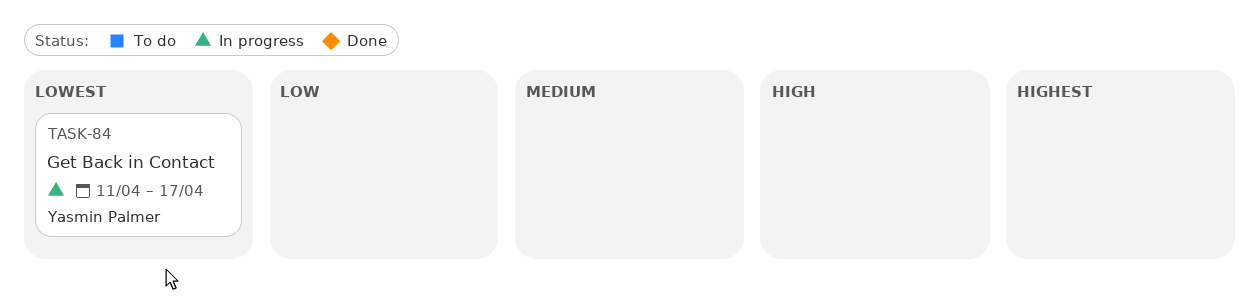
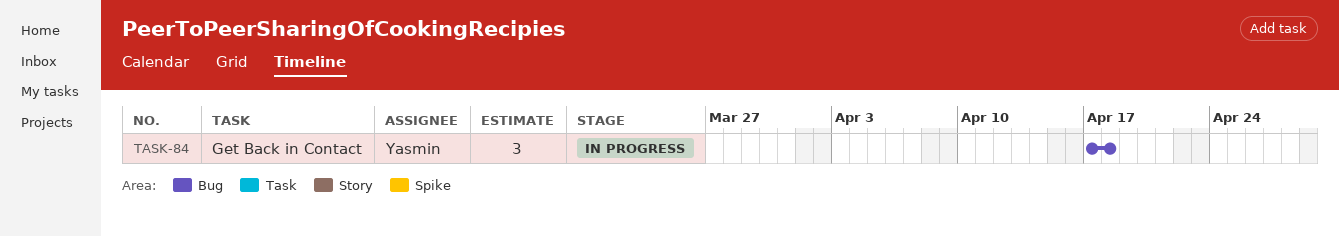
TASK-84, start: Apr 11 -> Apr 17
TASK-84, due: Apr 17 -> Apr 18

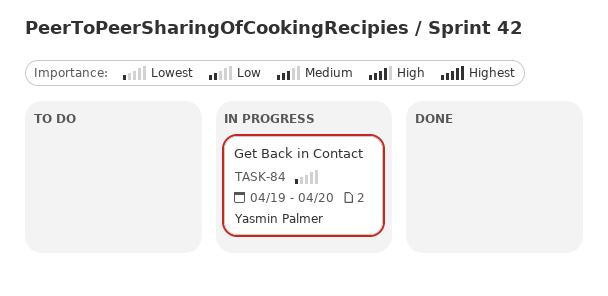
TASK-84, start: Apr 17 -> Apr 19
TASK-84, due: Apr 18 -> Apr 20

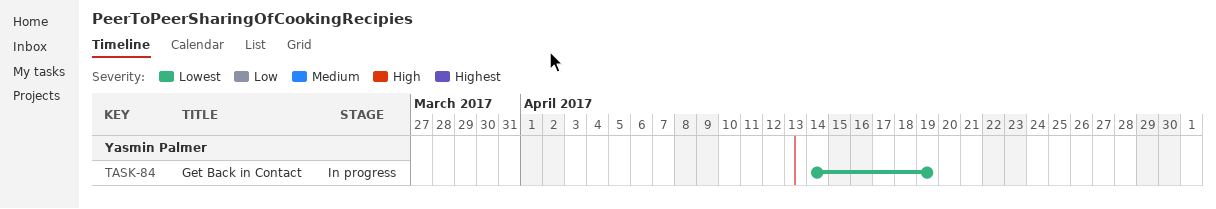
TASK-84, start: Apr 19 -> Apr 14
TASK-84, due: Apr 20 -> Apr 19

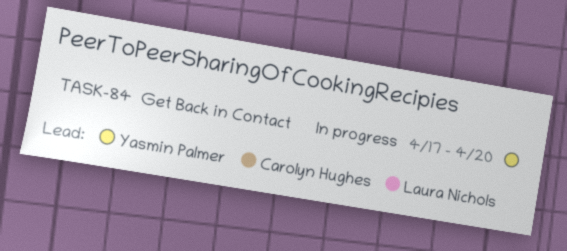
TASK-84, start: Apr 14 -> Apr 17
TASK-84, due: Apr 19 -> Apr 20

